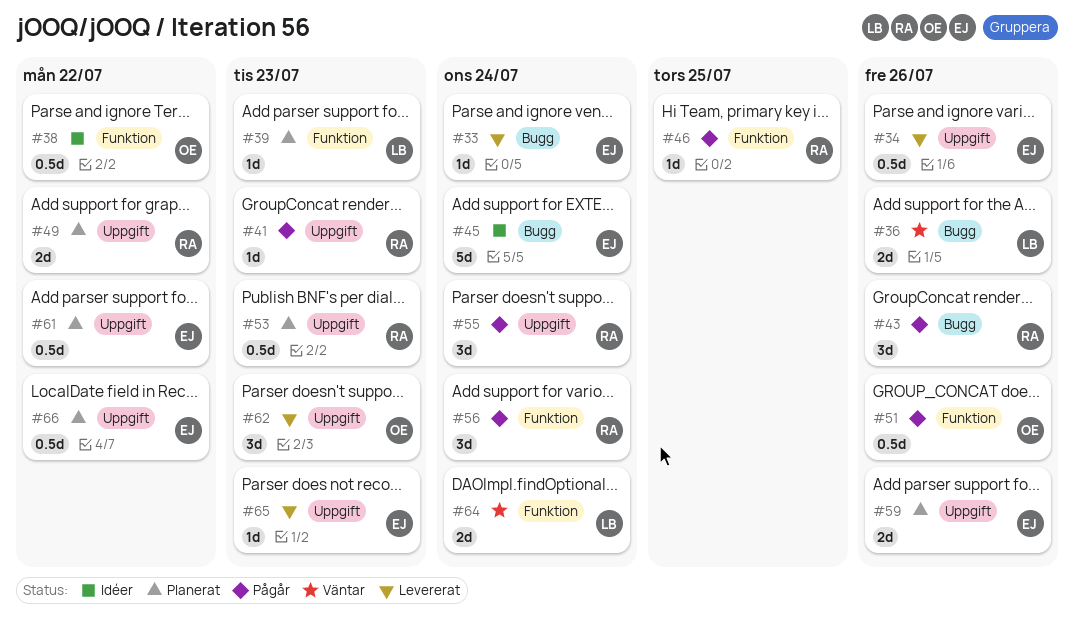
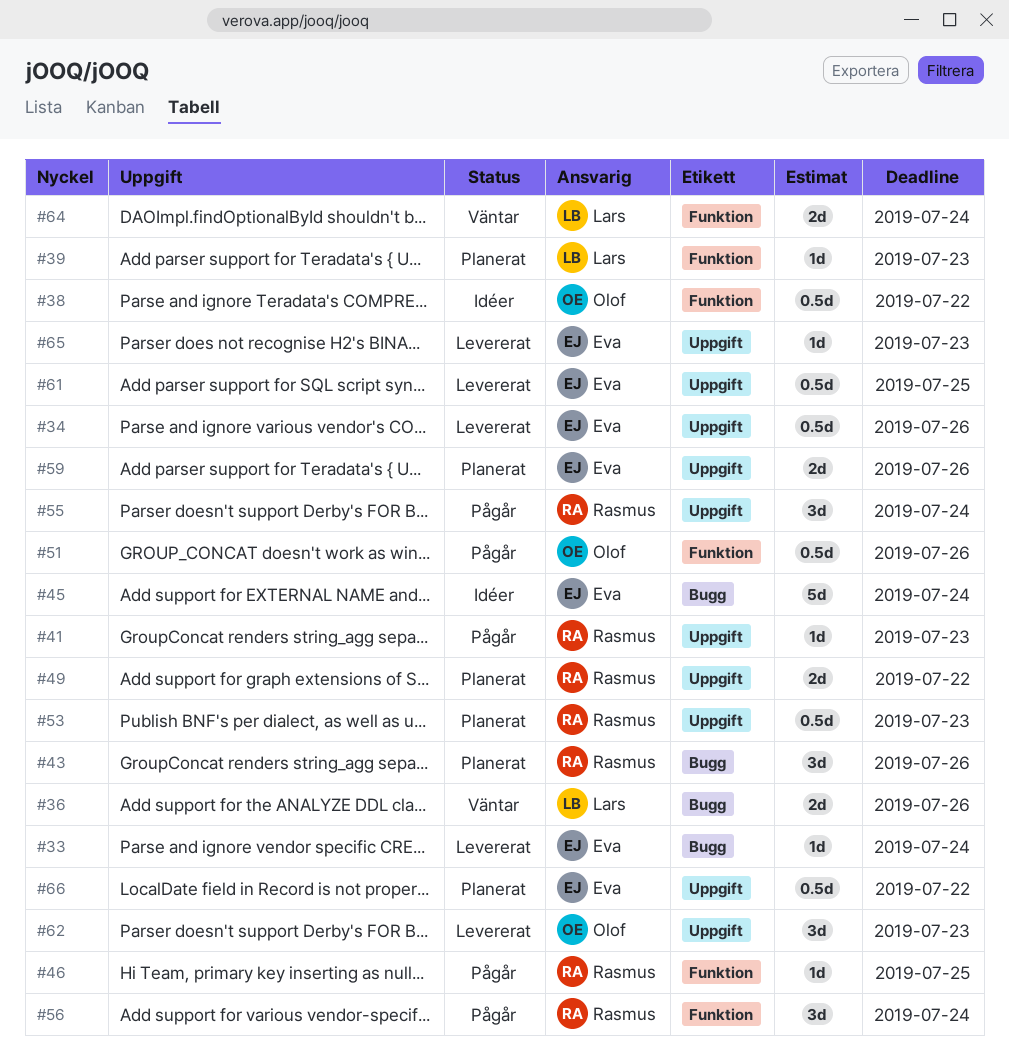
#43, status: Pågår -> Planerat
#61, status: Planerat -> Levererat
#61, due: Jul 22 -> Jul 25

